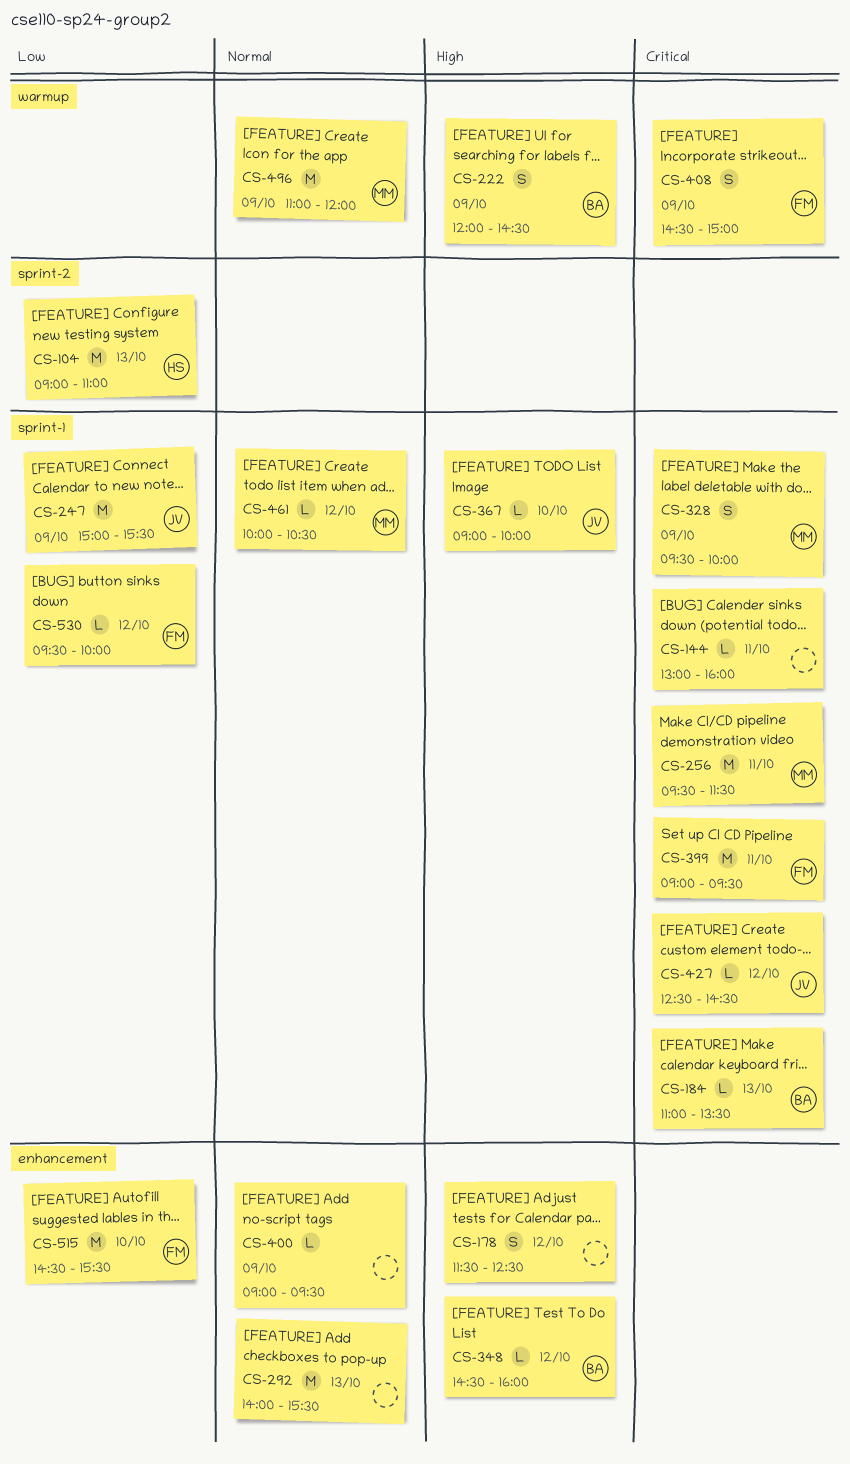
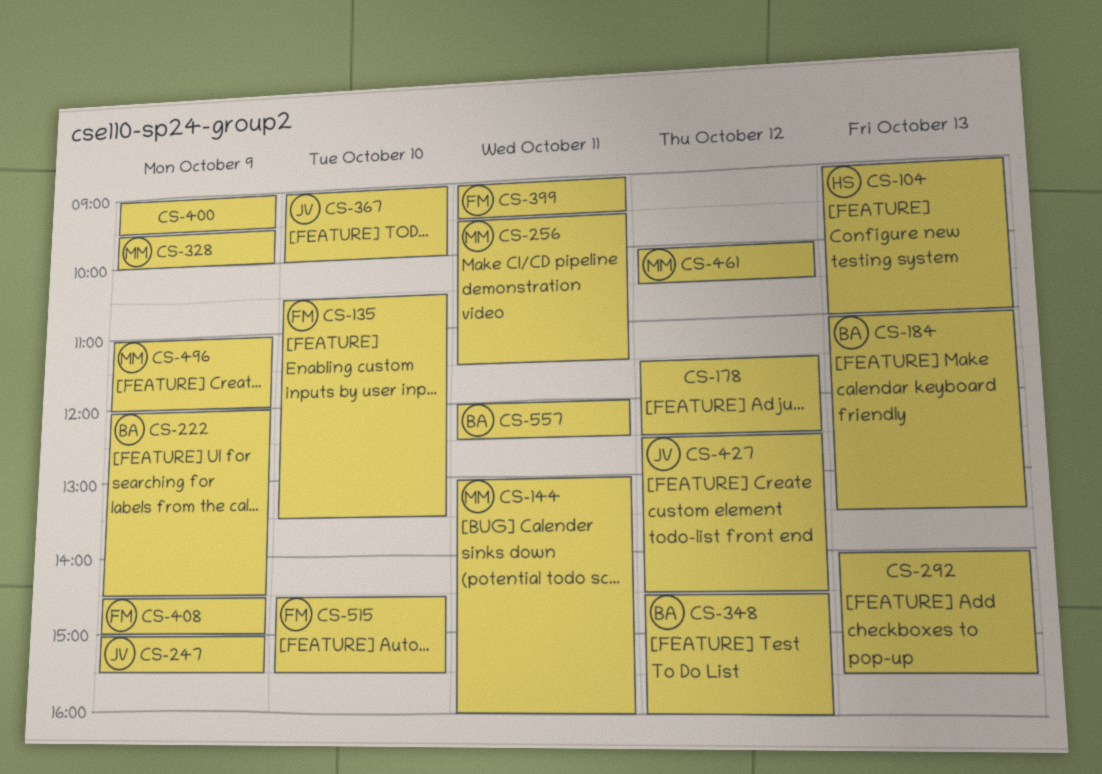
CS-135: none -> present
CS-144, owner: none -> MM
CS-530: present -> none
CS-557: none -> present

